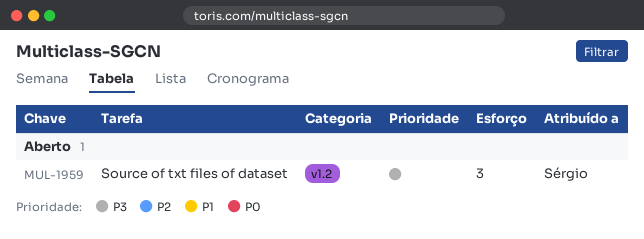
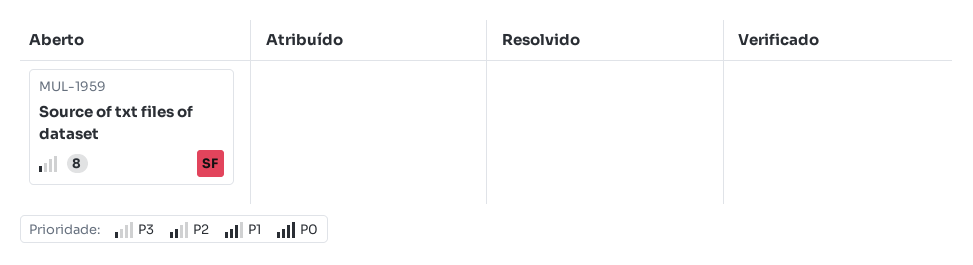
MUL-1959, estimate: 3 -> 8

